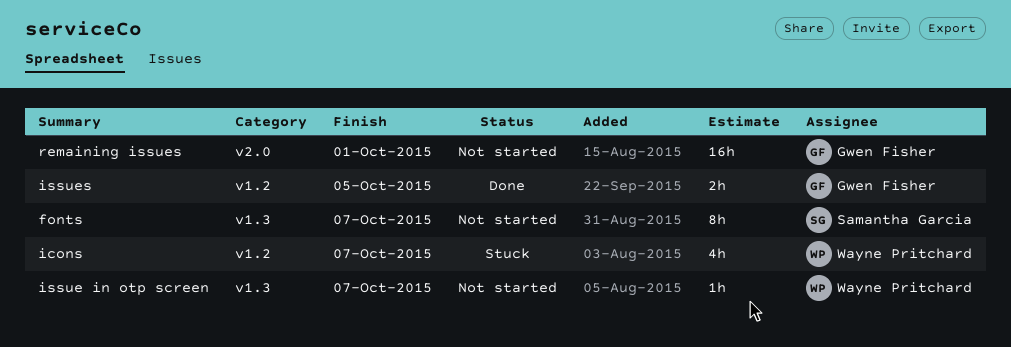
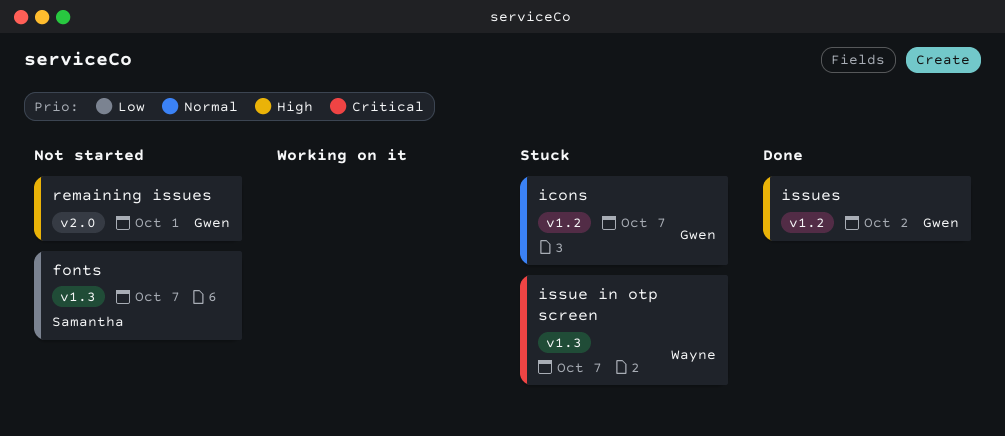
icons, owner: Wayne Pritchard -> Gwen Fisher
issue in otp screen, status: Not started -> Stuck
issues, due: Oct 5 -> Oct 2

